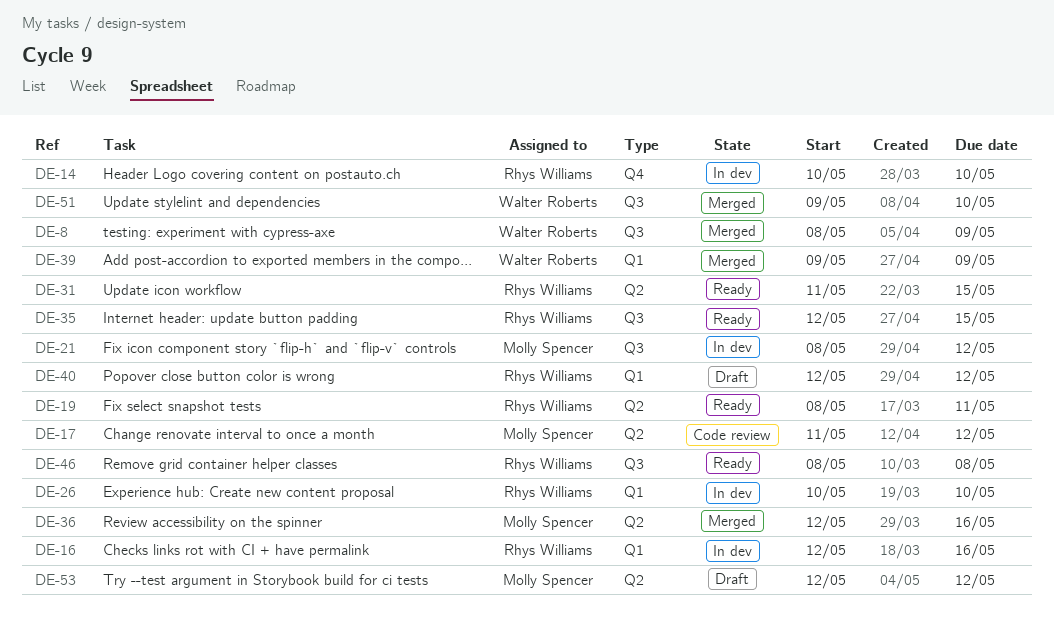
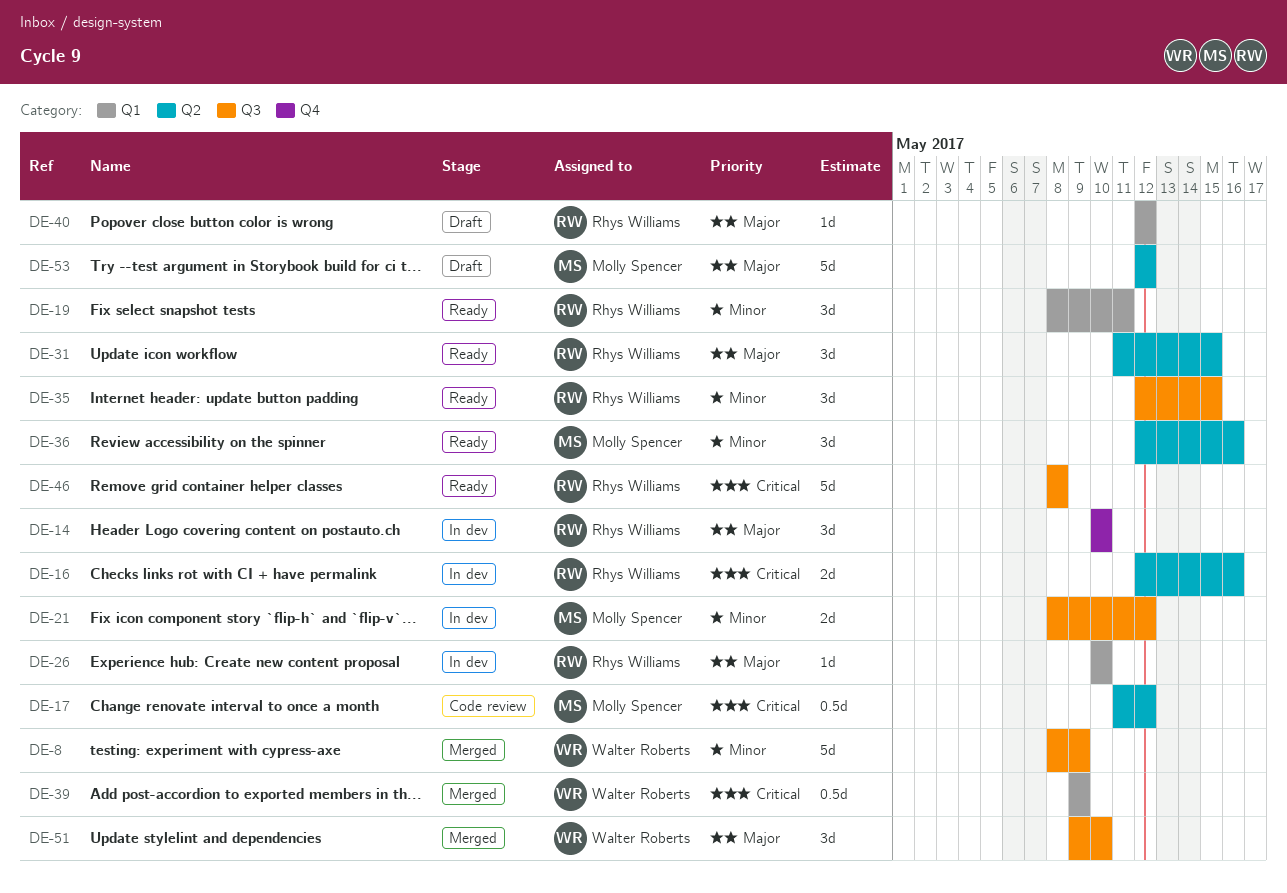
DE-16, label: Q1 -> Q2
DE-19, label: Q2 -> Q1
DE-36, status: Merged -> Ready

